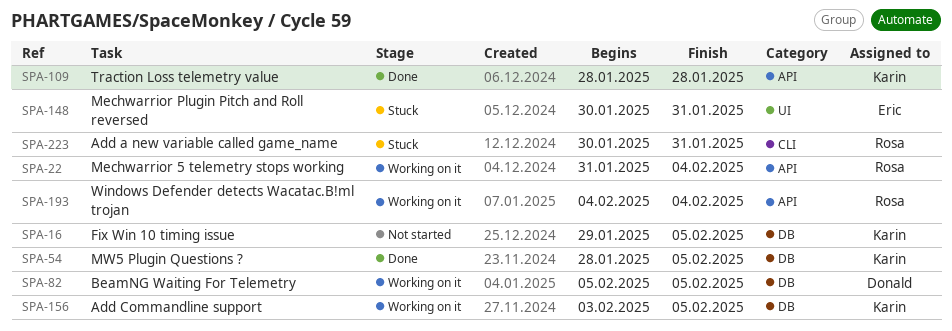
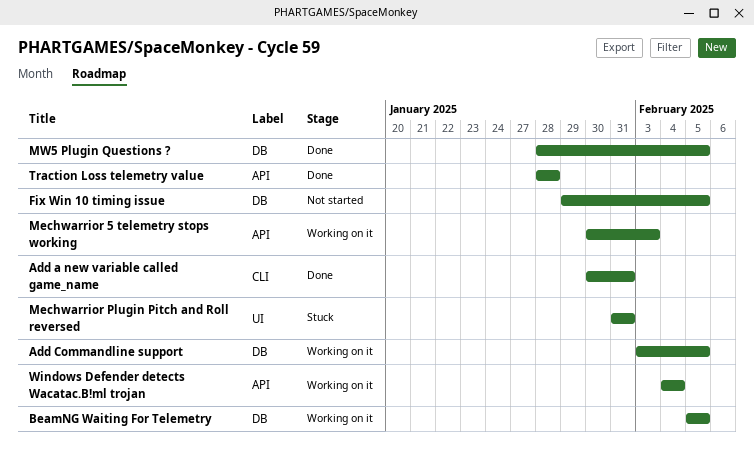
Add a new variable called game_name, status: Stuck -> Done
Mechwarrior 5 telemetry stops working, start: Jan 31 -> Jan 30
Mechwarrior 5 telemetry stops working, due: Feb 4 -> Feb 3
Mechwarrior Plugin Pitch and Roll reversed, start: Jan 30 -> Jan 31

